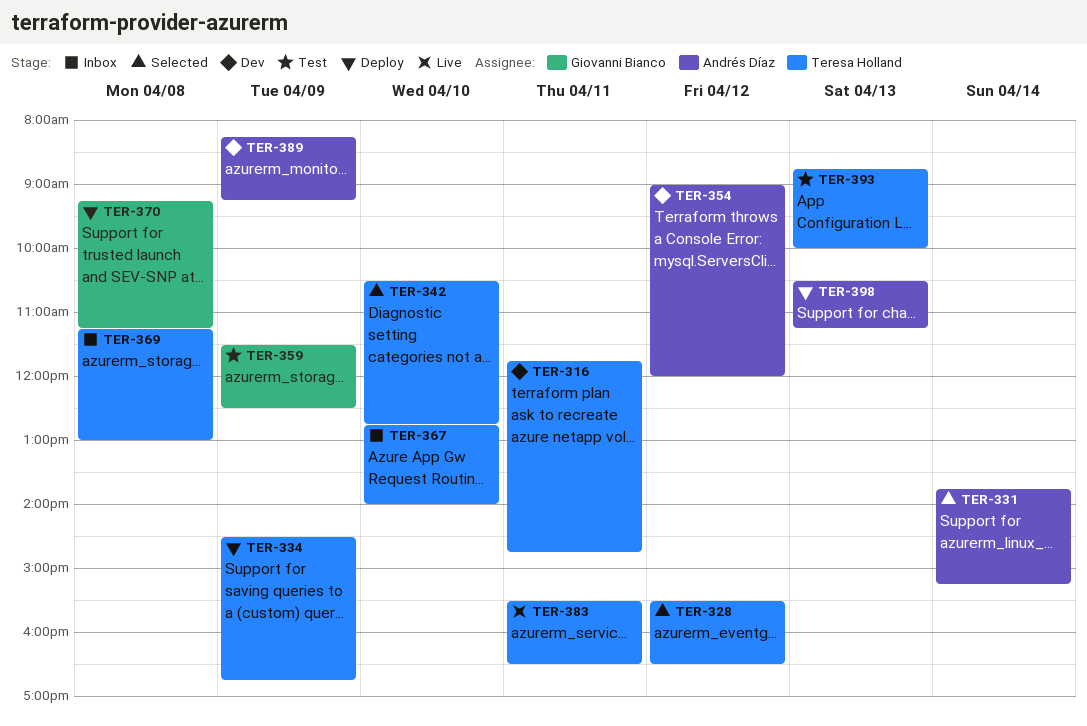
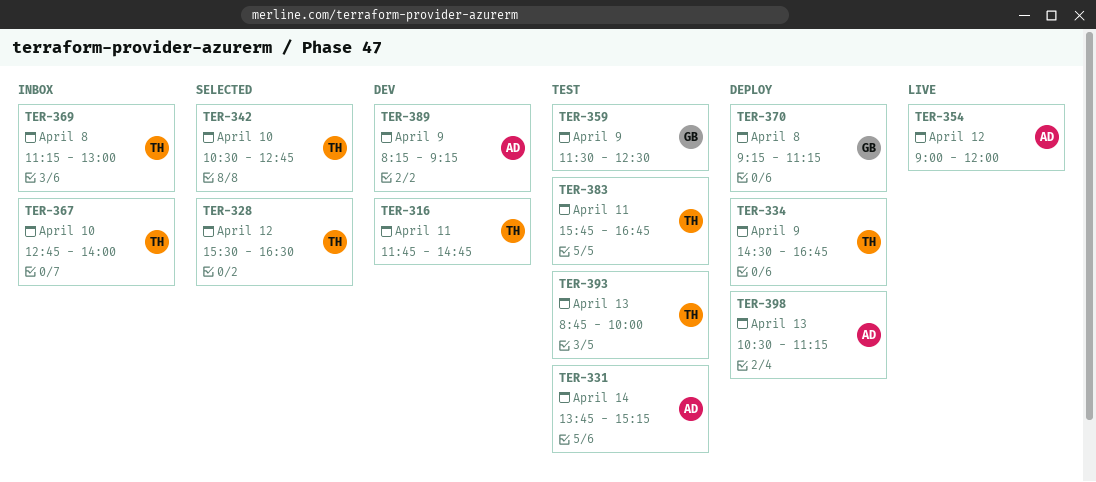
TER-331, status: Selected -> Test
TER-354, status: Dev -> Live
TER-383, status: Live -> Test
TER-383, begins: 15:30 -> 15:45
TER-383, ends: 16:30 -> 16:45

